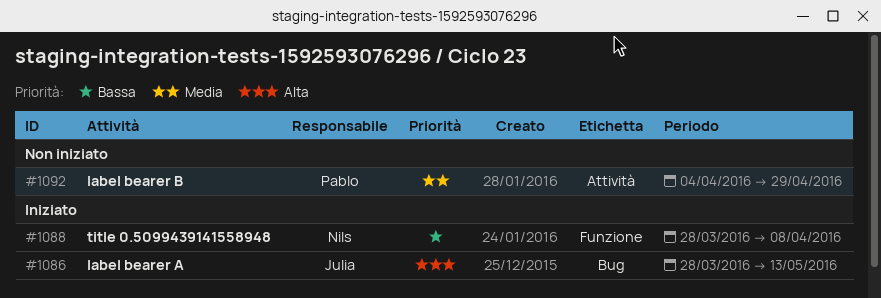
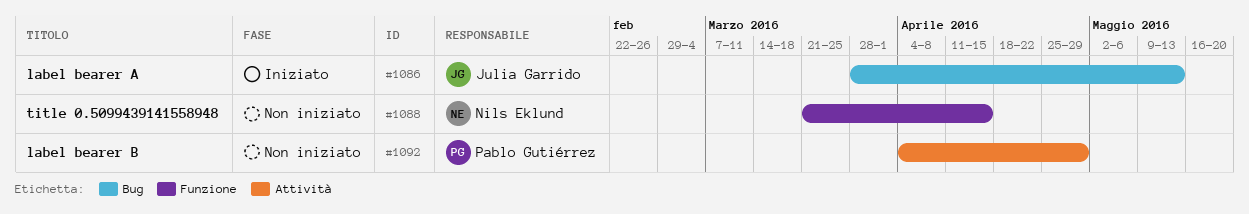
#1088, status: Iniziato -> Non iniziato
#1088, start: Mar 28 -> Mar 21
#1088, due: Apr 8 -> Apr 15

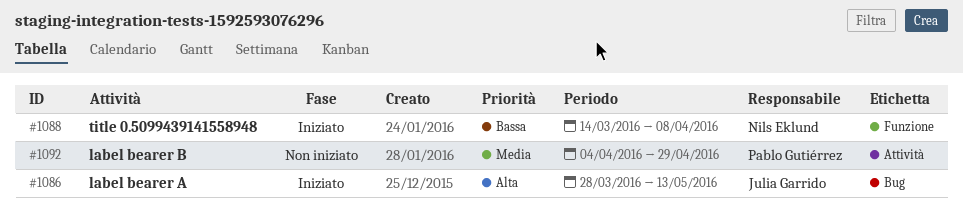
#1088, status: Non iniziato -> Iniziato
#1088, start: Mar 21 -> Mar 14
#1088, due: Apr 15 -> Apr 8

